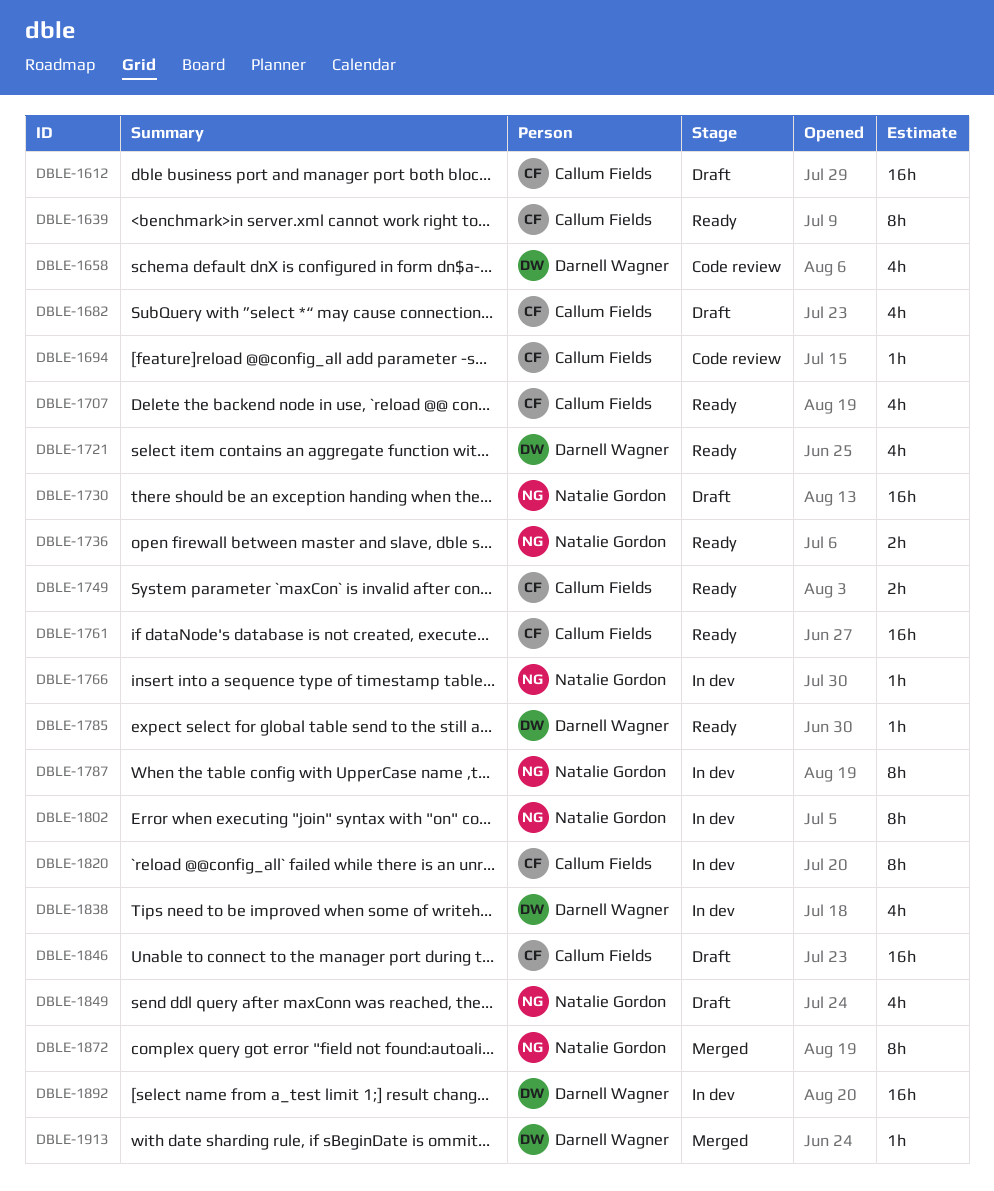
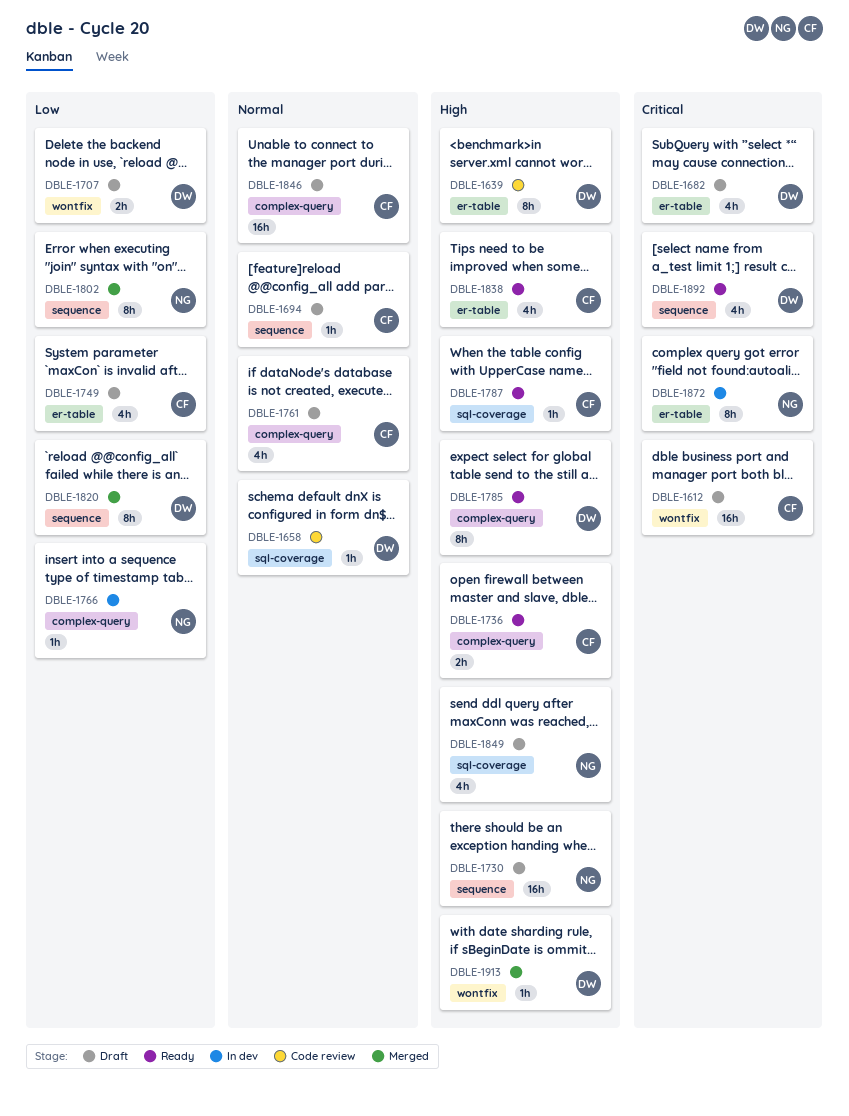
DBLE-1639, status: Ready -> Code review
DBLE-1639, owner: Callum Fields -> Darnell Wagner
DBLE-1658, estimate: 4h -> 1h
DBLE-1682, owner: Callum Fields -> Darnell Wagner
DBLE-1694, status: Code review -> Draft
DBLE-1707, status: Ready -> Draft
DBLE-1707, owner: Callum Fields -> Darnell Wagner
DBLE-1707, estimate: 4h -> 2h
DBLE-1721: present -> none
DBLE-1736, owner: Natalie Gordon -> Callum Fields
DBLE-1749, status: Ready -> Draft
DBLE-1749, estimate: 2h -> 4h
DBLE-1761, status: Ready -> Draft
DBLE-1761, estimate: 16h -> 4h
DBLE-1785, estimate: 1h -> 8h
DBLE-1787, status: In dev -> Ready
DBLE-1787, owner: Natalie Gordon -> Callum Fields
DBLE-1787, estimate: 8h -> 1h
DBLE-1802, status: In dev -> Merged
DBLE-1820, status: In dev -> Merged
DBLE-1820, owner: Callum Fields -> Darnell Wagner
DBLE-1838, status: In dev -> Ready
DBLE-1838, owner: Darnell Wagner -> Callum Fields
DBLE-1872, status: Merged -> In dev
DBLE-1892, status: In dev -> Ready
DBLE-1892, estimate: 16h -> 4h

